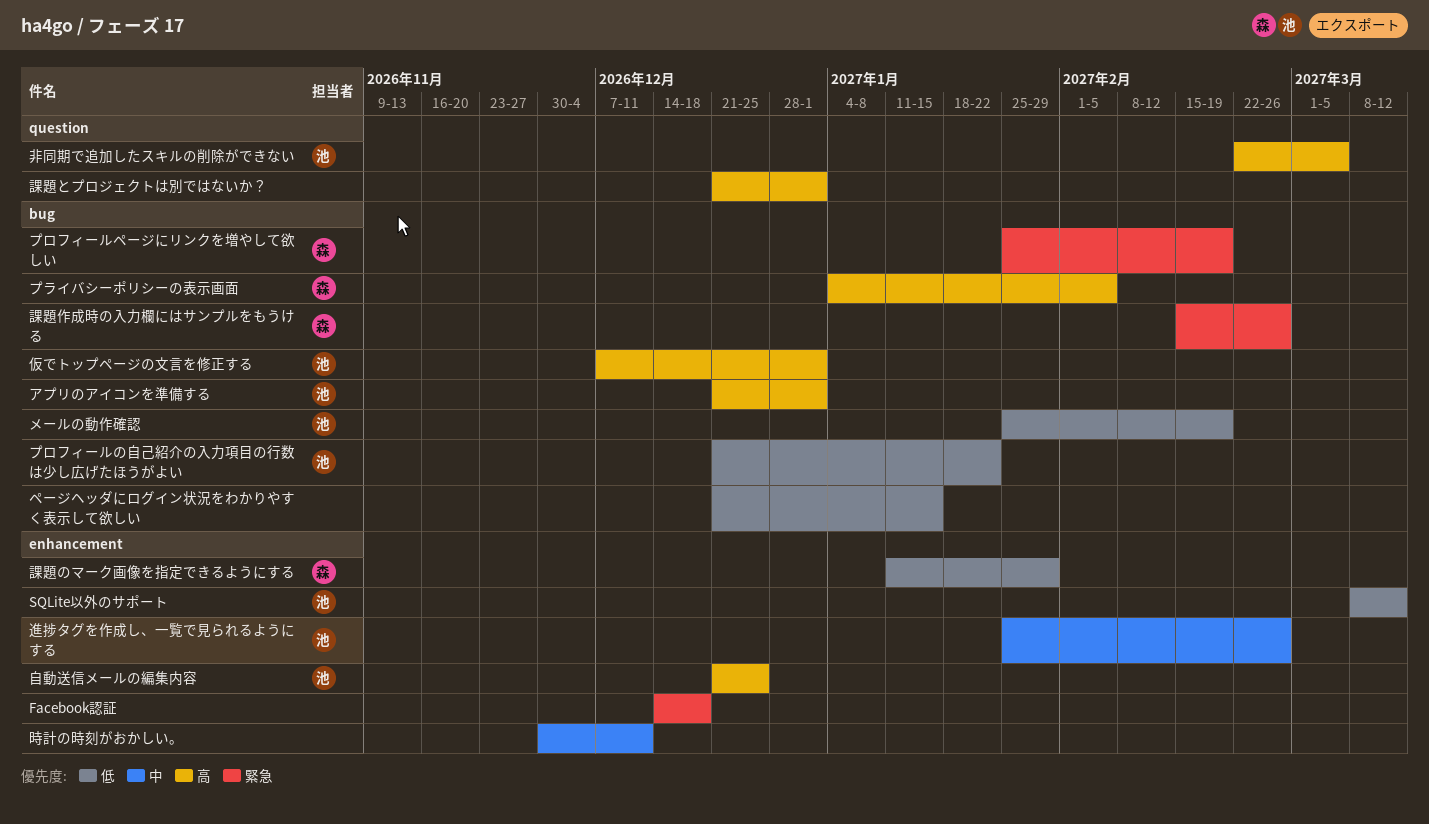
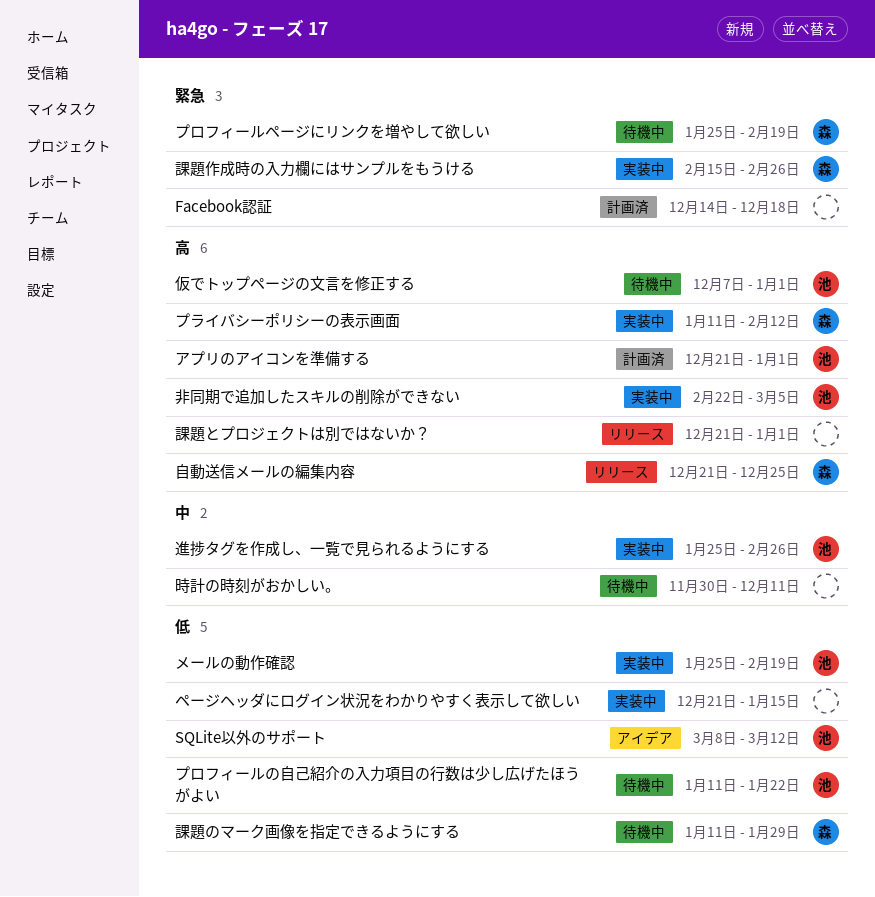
プライバシーポリシーの表示画面, start: Jan 4 -> Jan 11
プライバシーポリシーの表示画面, due: Feb 5 -> Feb 12
プロフィールの自己紹介の入力項目の行数は少し広げたほうがよい, start: Dec 21 -> Jan 11
自動送信メールの編集内容, owner: 池 -> 森

